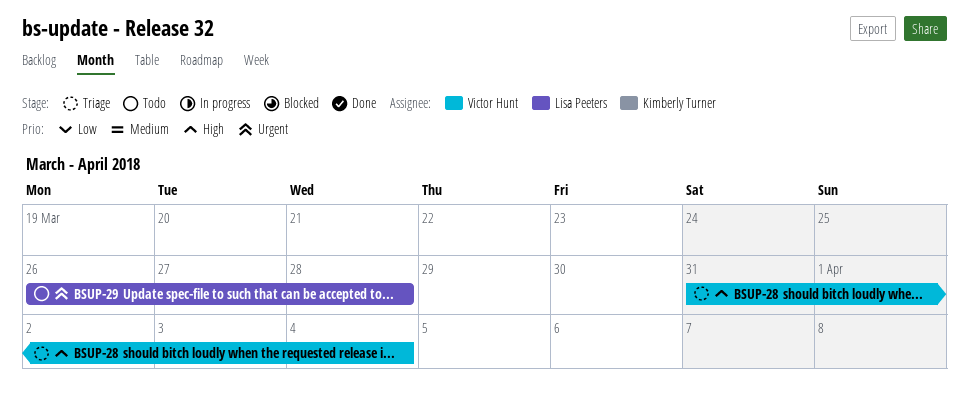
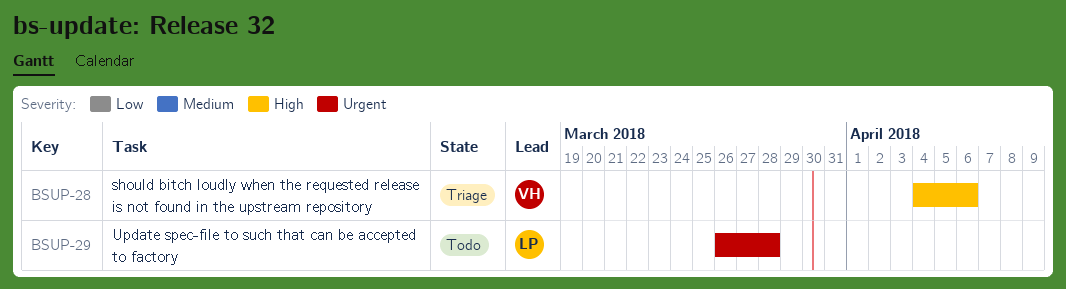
BSUP-28, start: Mar 31 -> Apr 4
BSUP-28, due: Apr 4 -> Apr 6

